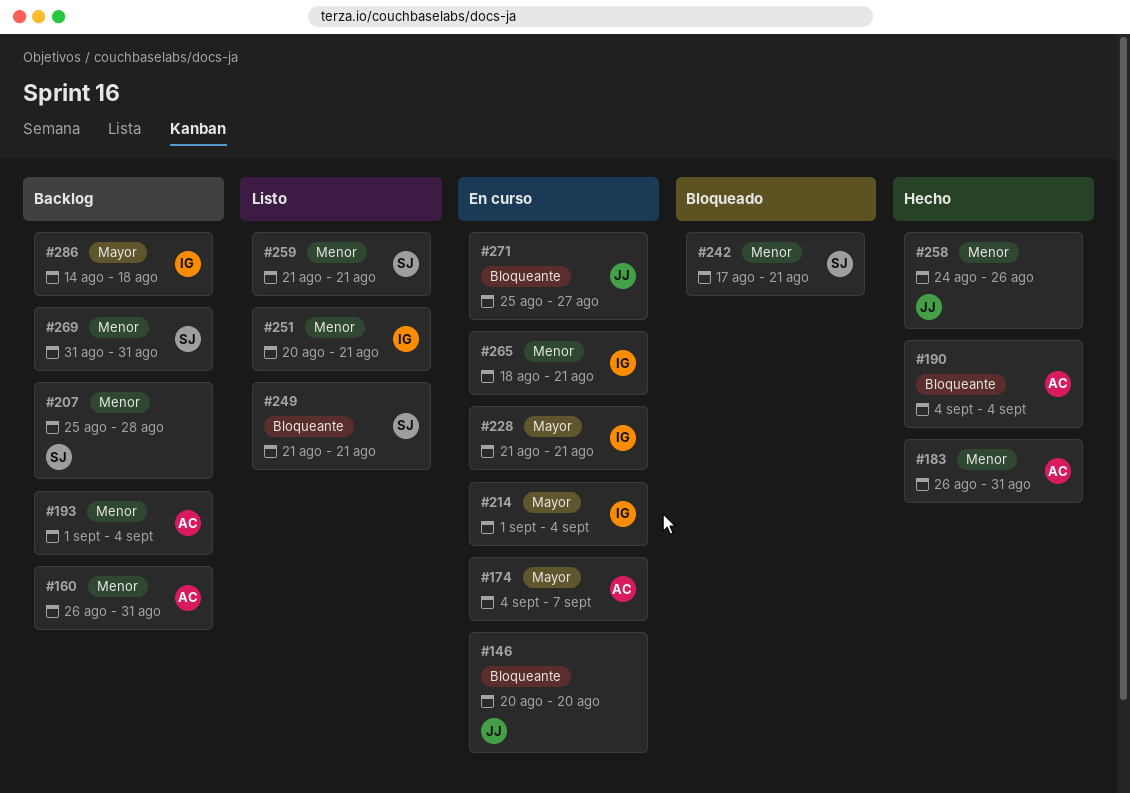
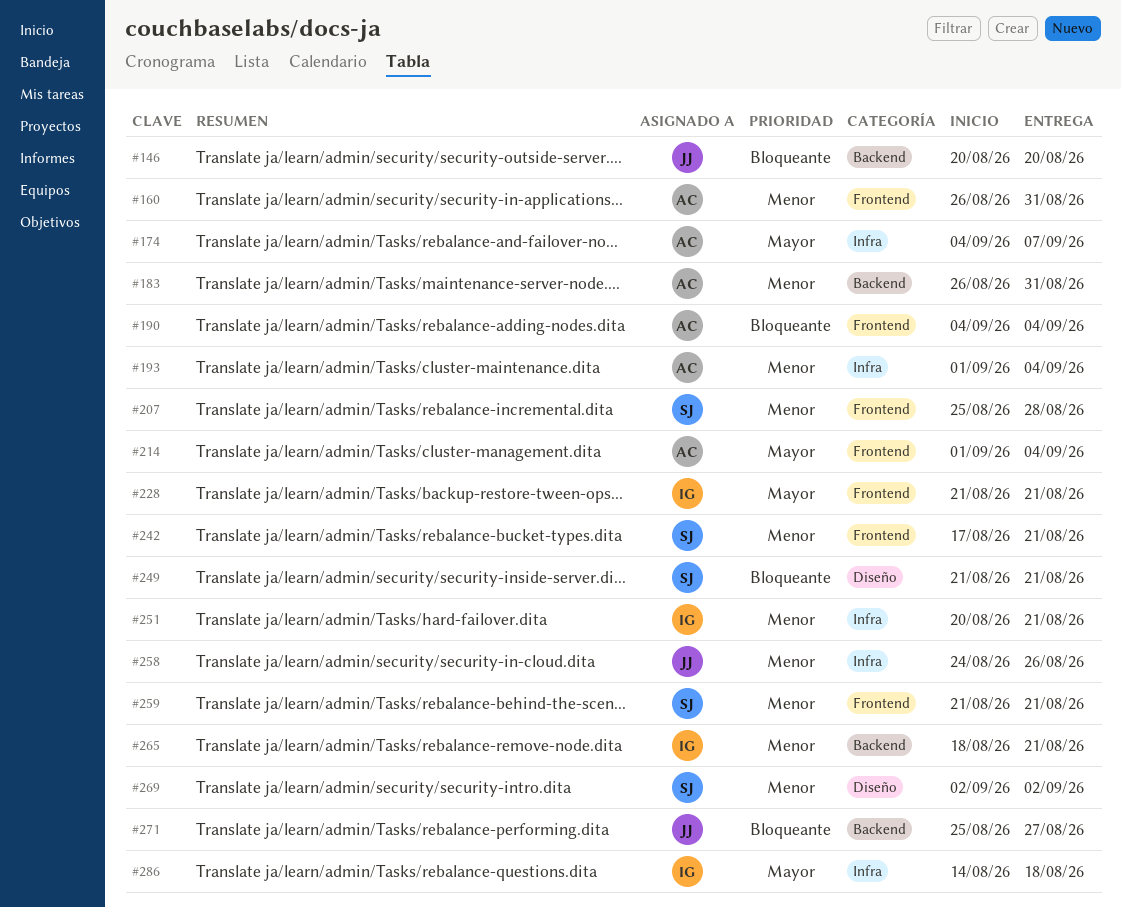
#214, owner: IG -> AC
#269, start: Aug 31 -> Sep 2
#269, due: Aug 31 -> Sep 2

